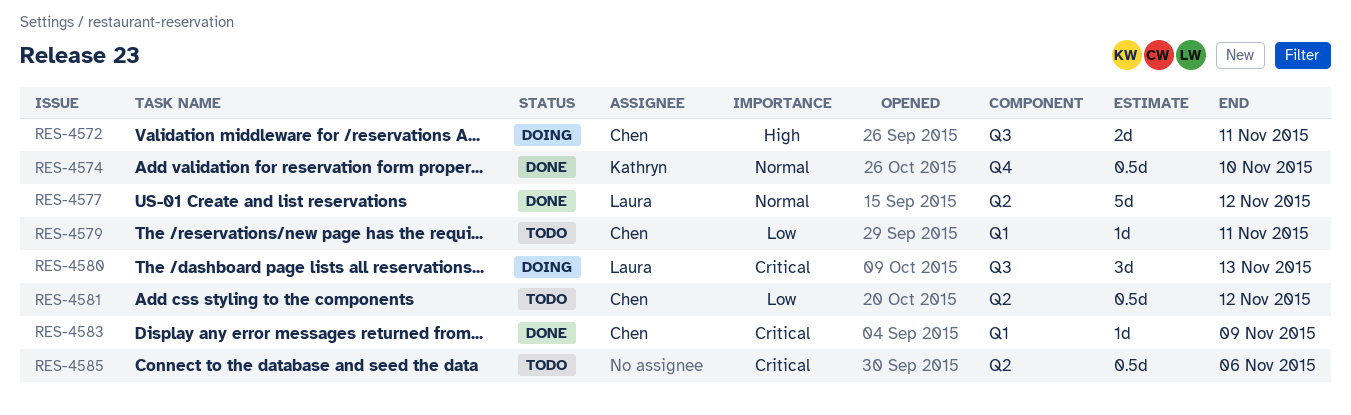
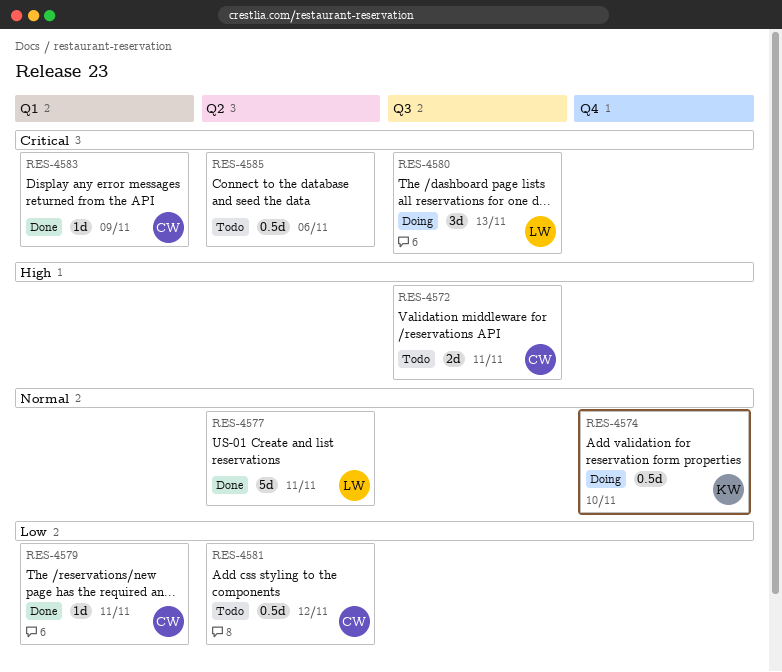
RES-4572, status: Doing -> Todo
RES-4574, status: Done -> Doing
RES-4577, due: Nov 12 -> Nov 11
RES-4579, status: Todo -> Done

